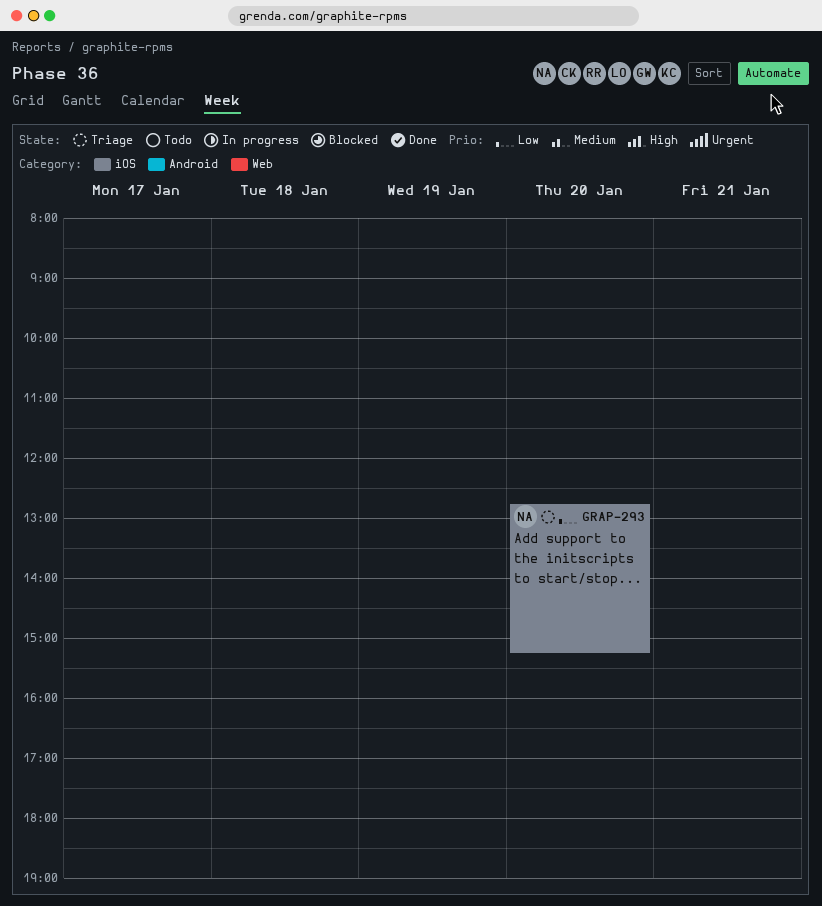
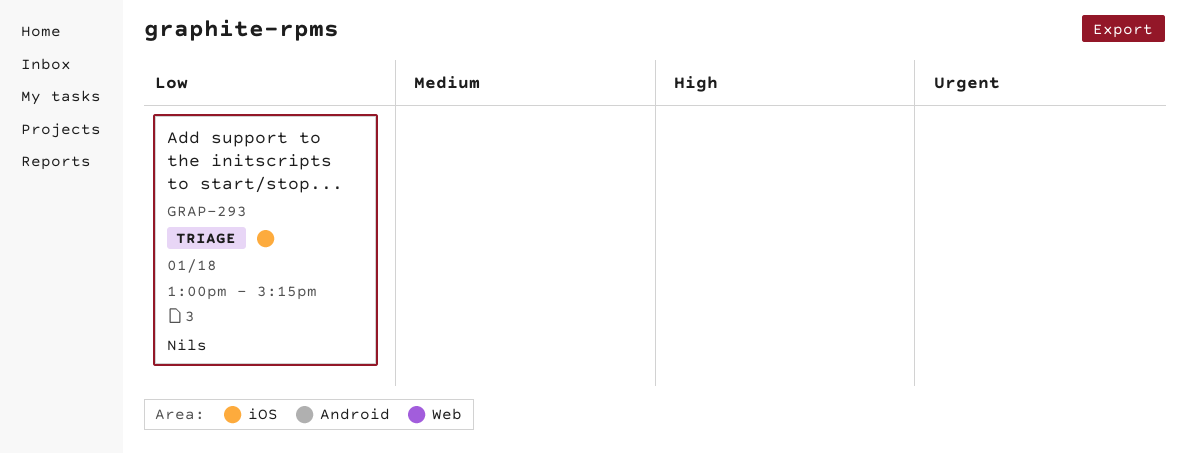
GRAP-293, day: Jan 20 -> Jan 18
GRAP-293, begins: 12:45 -> 13:00

